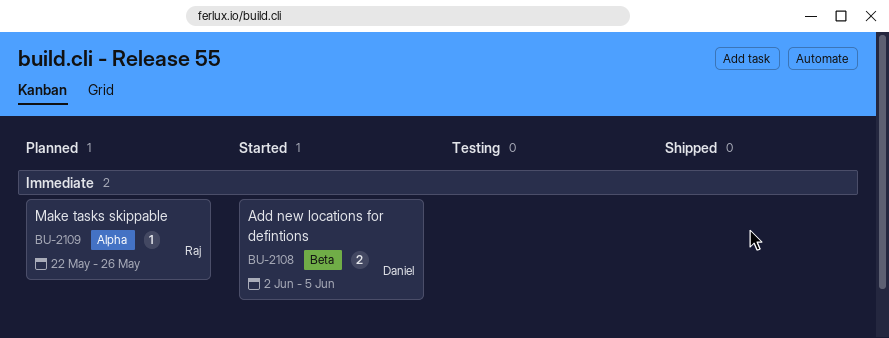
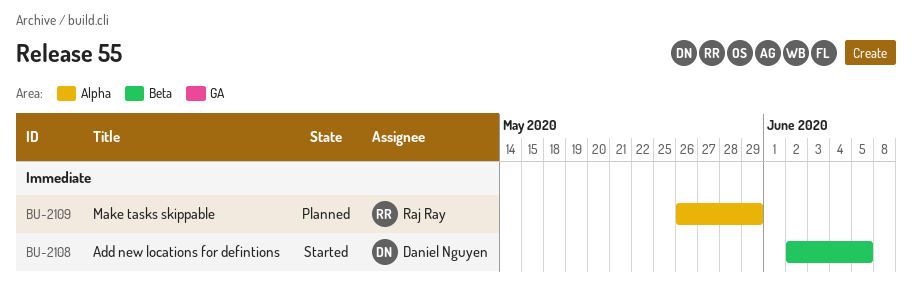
BU-2109, start: May 22 -> May 26
BU-2109, due: May 26 -> May 29

